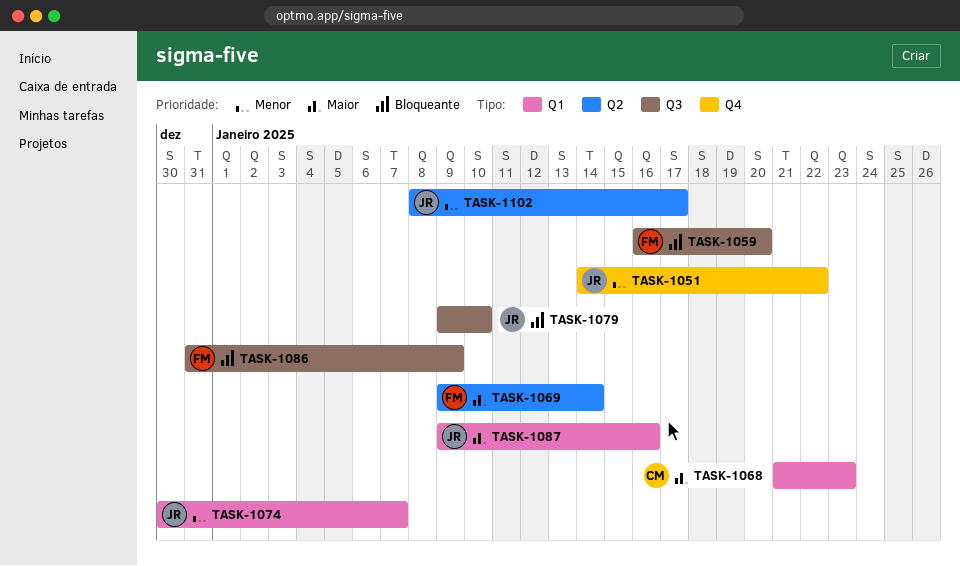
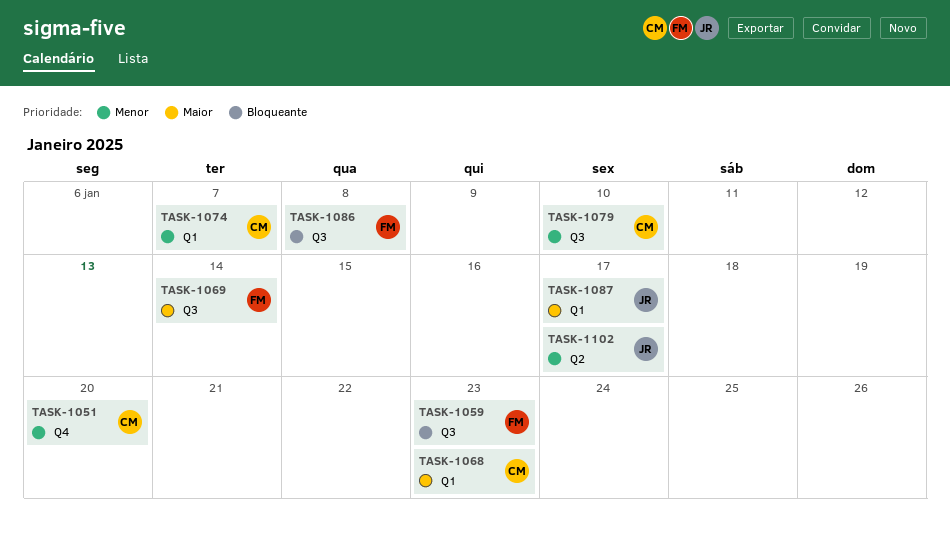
TASK-1051, owner: JR -> CM
TASK-1051, due: Jan 22 -> Jan 20
TASK-1059, due: Jan 20 -> Jan 23
TASK-1069, label: Q2 -> Q3
TASK-1074, owner: JR -> CM
TASK-1079, owner: JR -> CM
TASK-1079, priority: Bloqueante -> Menor
TASK-1086, due: Jan 9 -> Jan 8
TASK-1087, due: Jan 16 -> Jan 17

